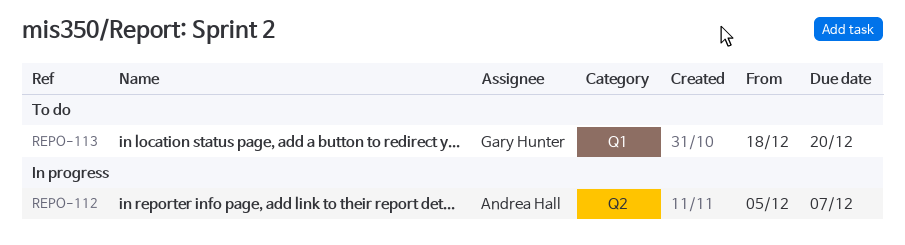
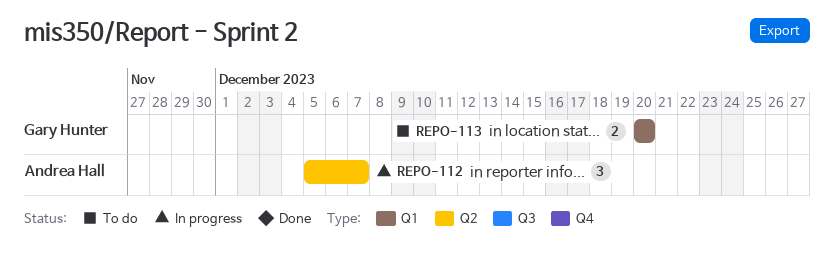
REPO-113, start: Dec 18 -> Dec 20

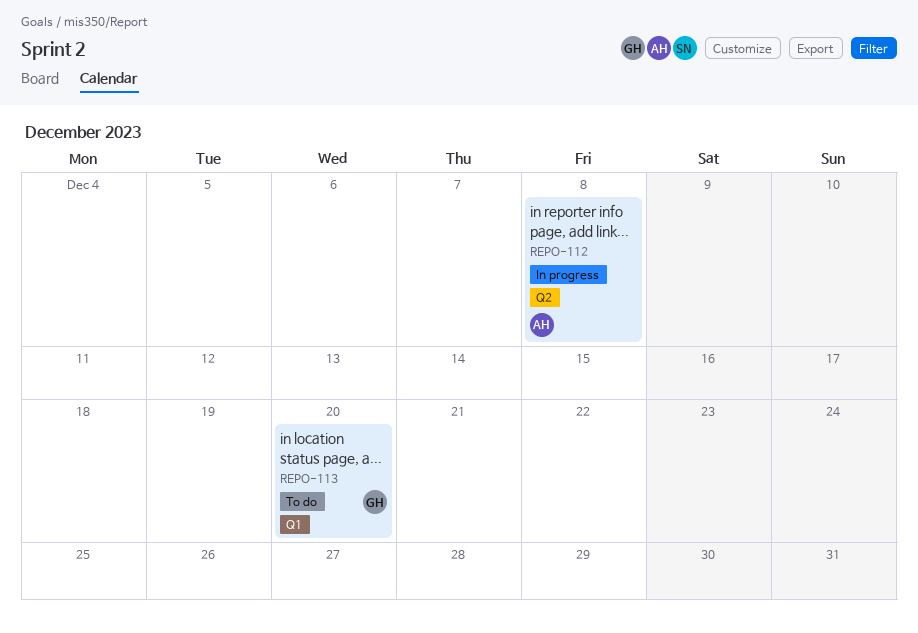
REPO-112, due: Dec 7 -> Dec 8

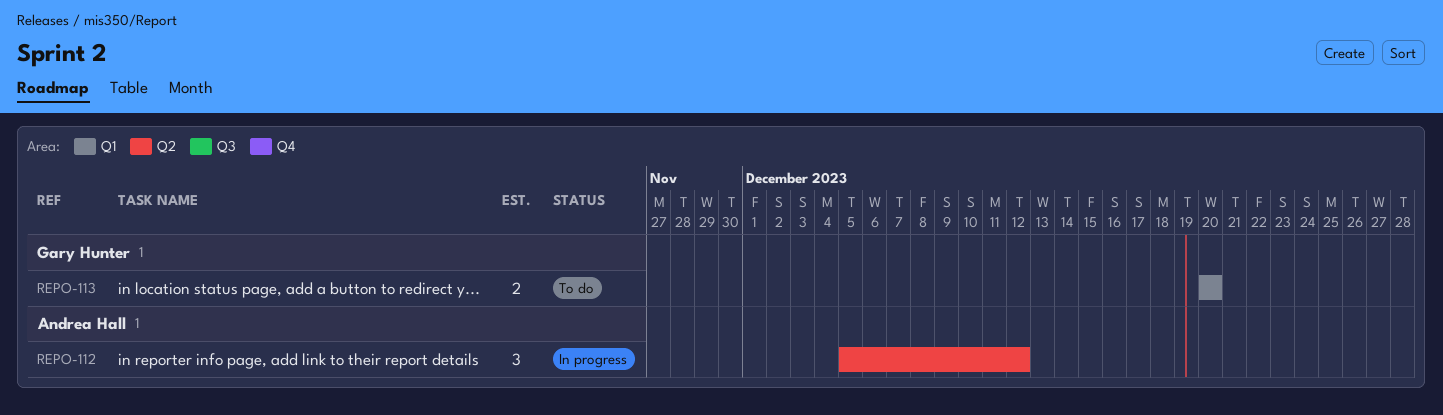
REPO-112, due: Dec 8 -> Dec 12

